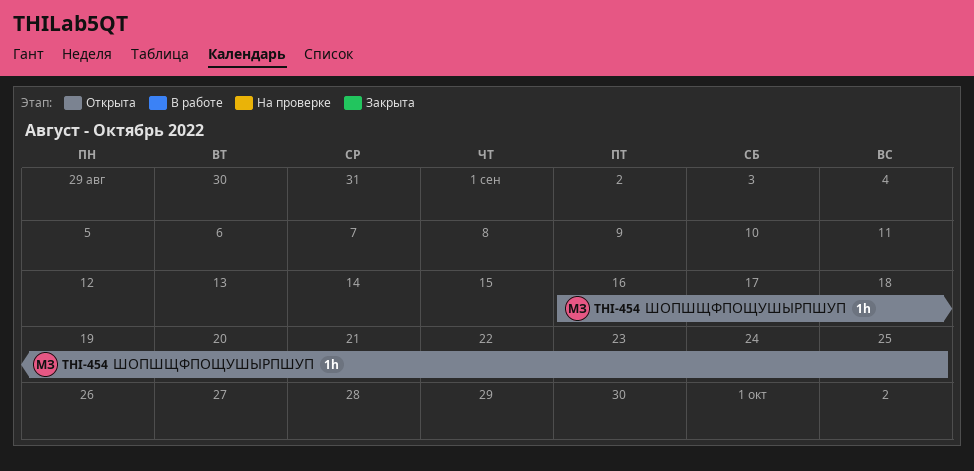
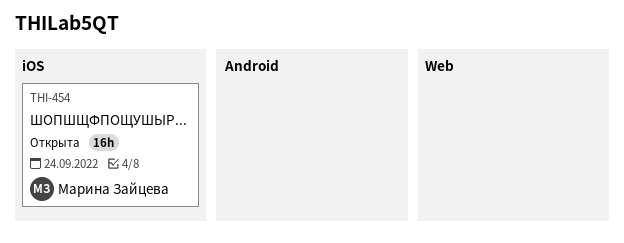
THI-454, estimate: 1h -> 16h
THI-454, due: Sep 25 -> Sep 24

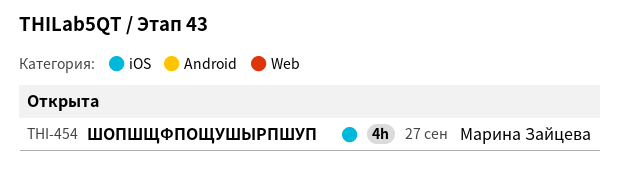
THI-454, estimate: 16h -> 4h
THI-454, due: Sep 24 -> Sep 27

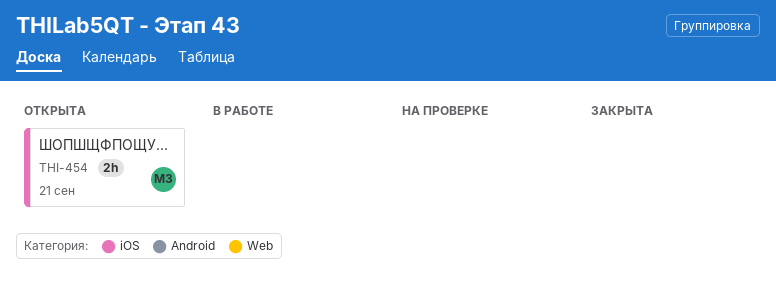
THI-454, estimate: 4h -> 2h
THI-454, due: Sep 27 -> Sep 21

